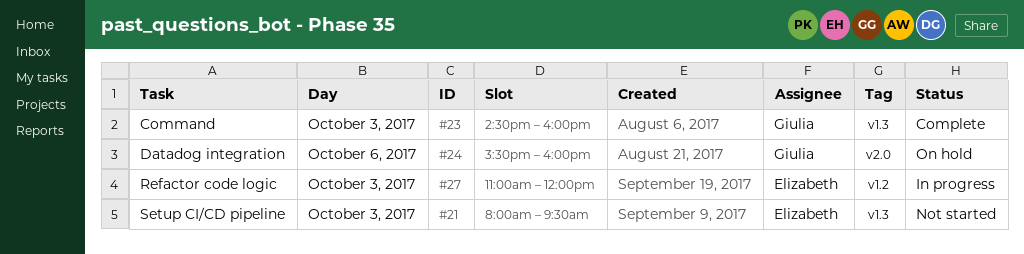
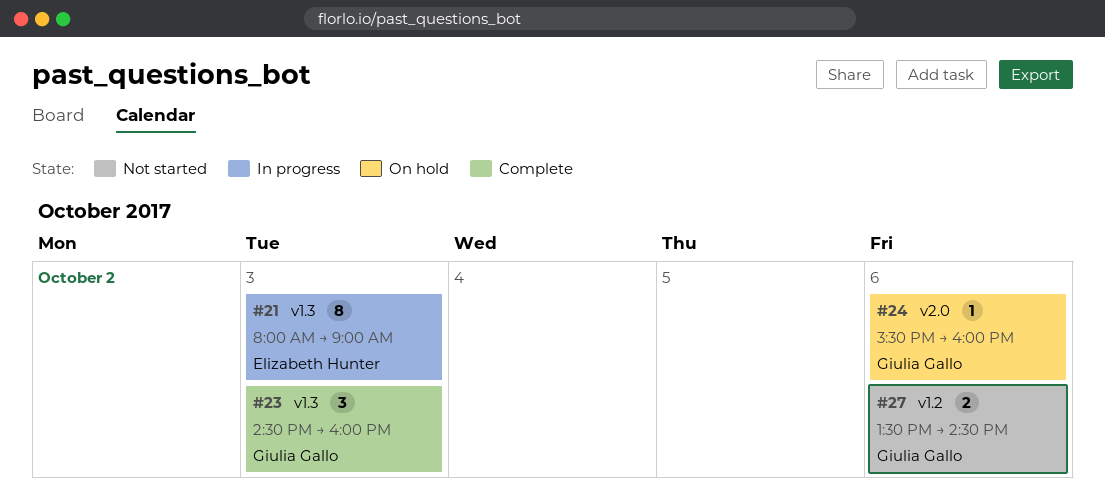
#21, status: Not started -> In progress
#21, ends: 09:30 -> 09:00
#27, status: In progress -> Not started
#27, owner: Elizabeth Hunter -> Giulia Gallo
#27, day: Oct 3 -> Oct 6
#27, begins: 11:00 -> 13:30
#27, ends: 12:00 -> 14:30

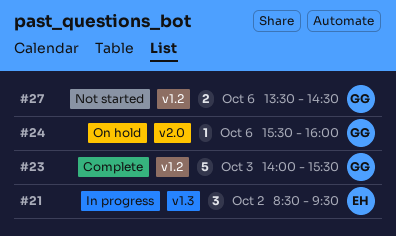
#21, estimate: 8 -> 3
#21, day: Oct 3 -> Oct 2
#21, begins: 08:00 -> 08:30
#21, ends: 09:00 -> 09:30
#23, label: v1.3 -> v1.2
#23, estimate: 3 -> 5
#23, begins: 14:30 -> 14:00
#23, ends: 16:00 -> 15:30

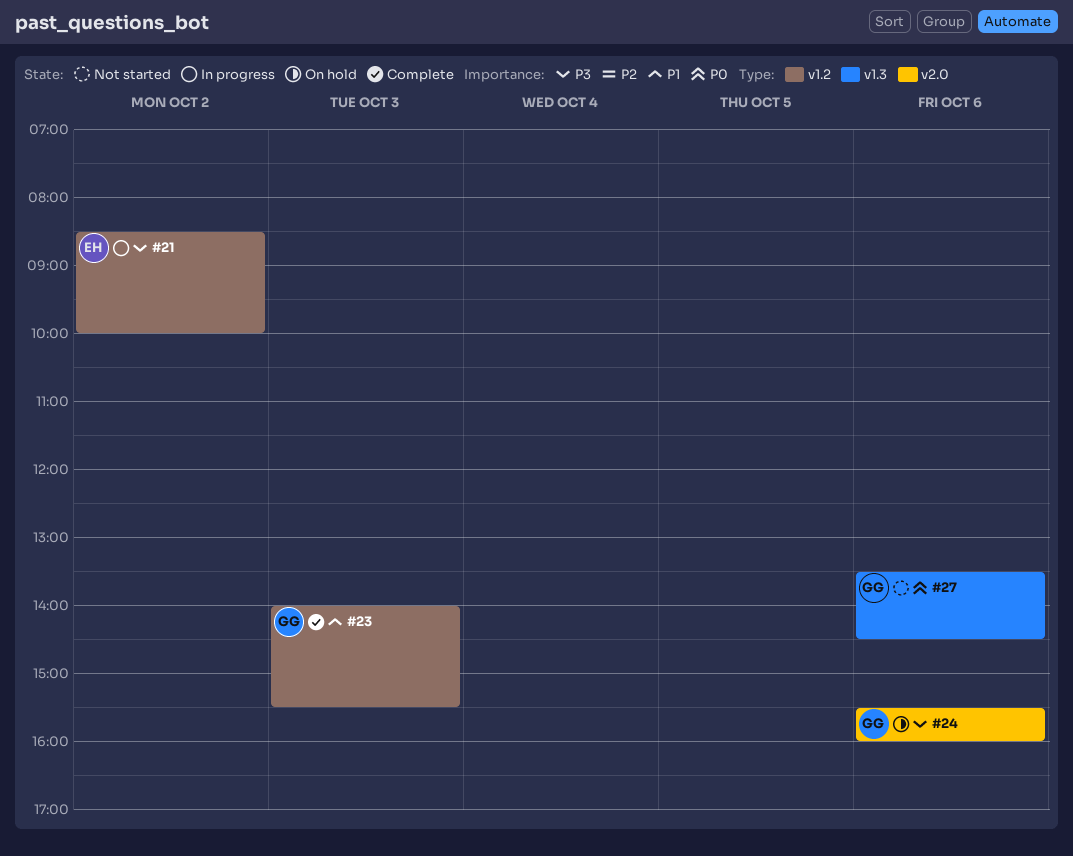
#21, label: v1.3 -> v1.2
#21, ends: 09:30 -> 10:00
#27, label: v1.2 -> v1.3

